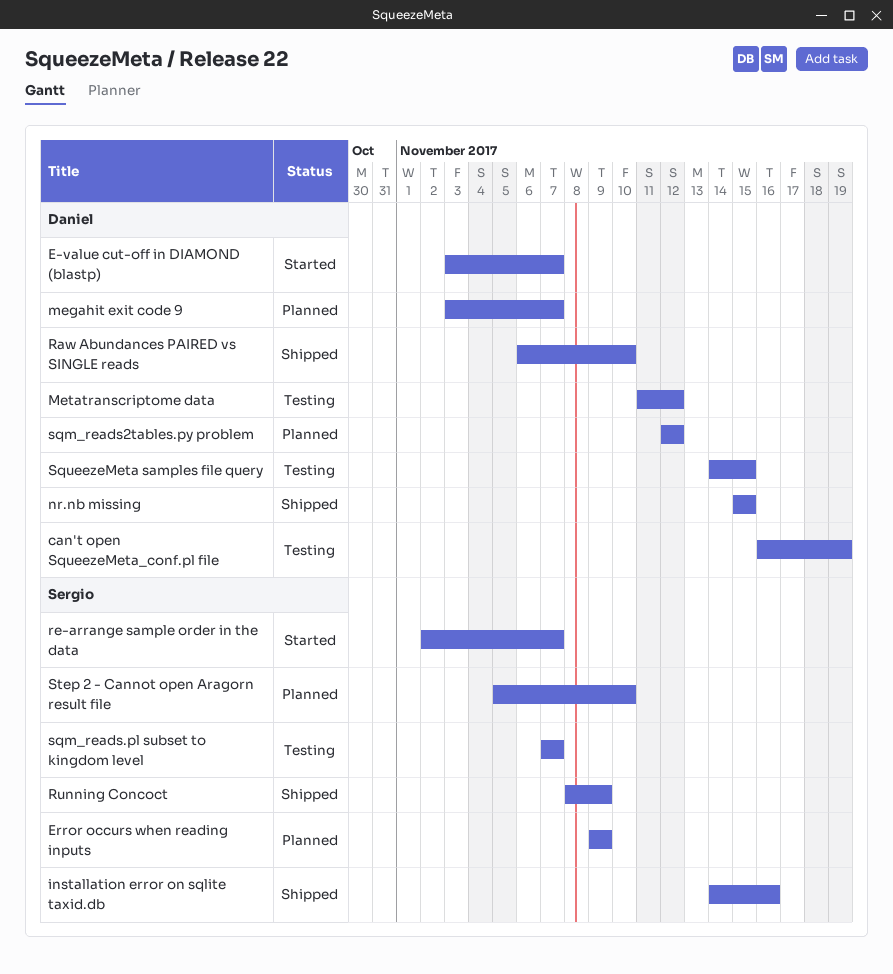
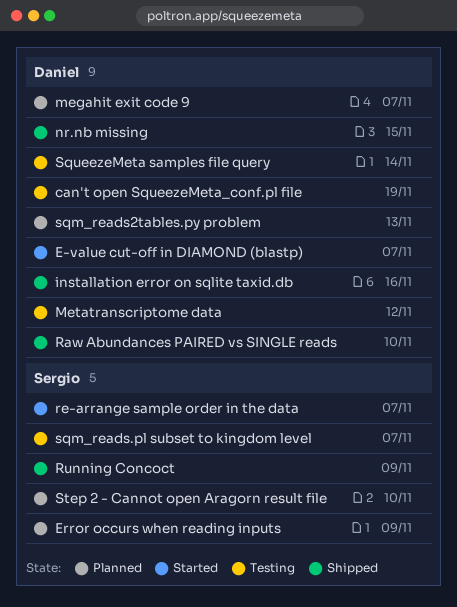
installation error on sqlite taxid.db, owner: Sergio -> Daniel
sqm_reads2tables.py problem, due: Nov 12 -> Nov 13
SqueezeMeta samples file query, due: Nov 15 -> Nov 14

